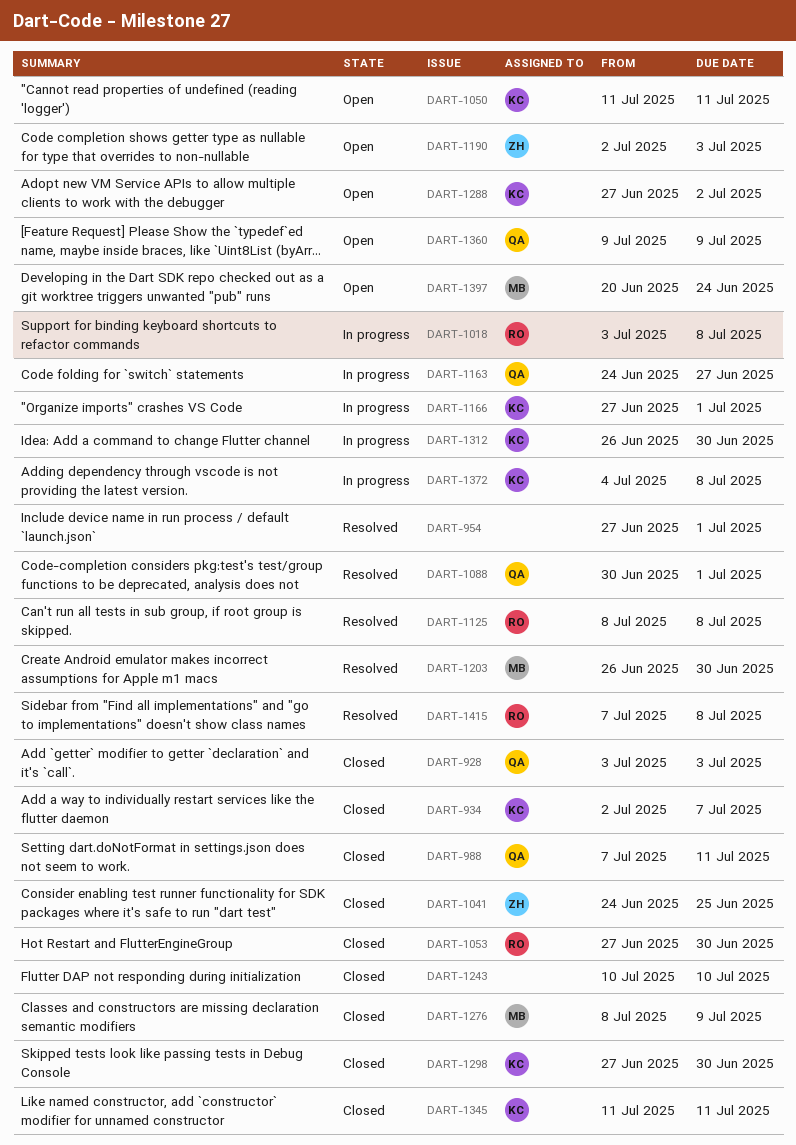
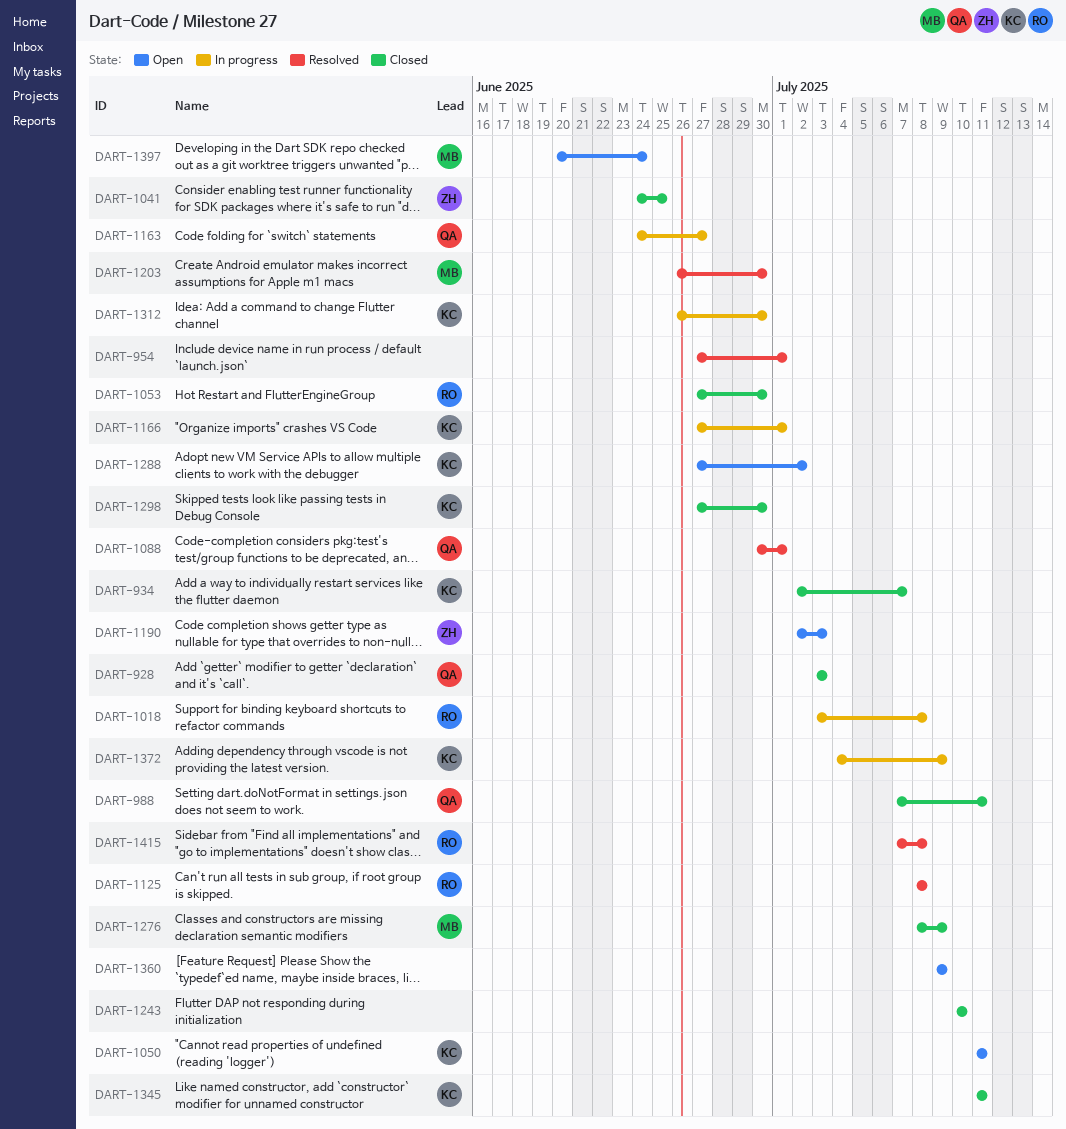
DART-1360, owner: QA -> none
DART-1372, due: Jul 8 -> Jul 9

